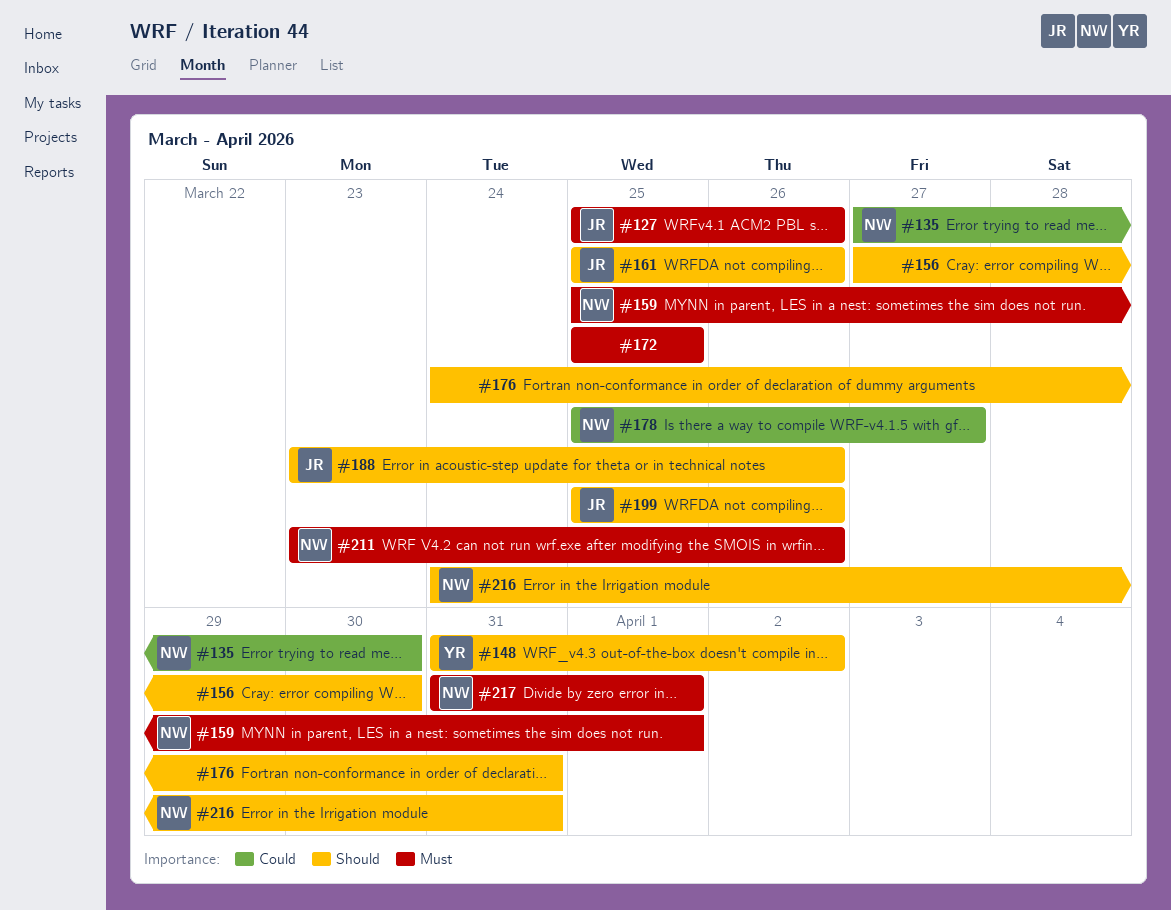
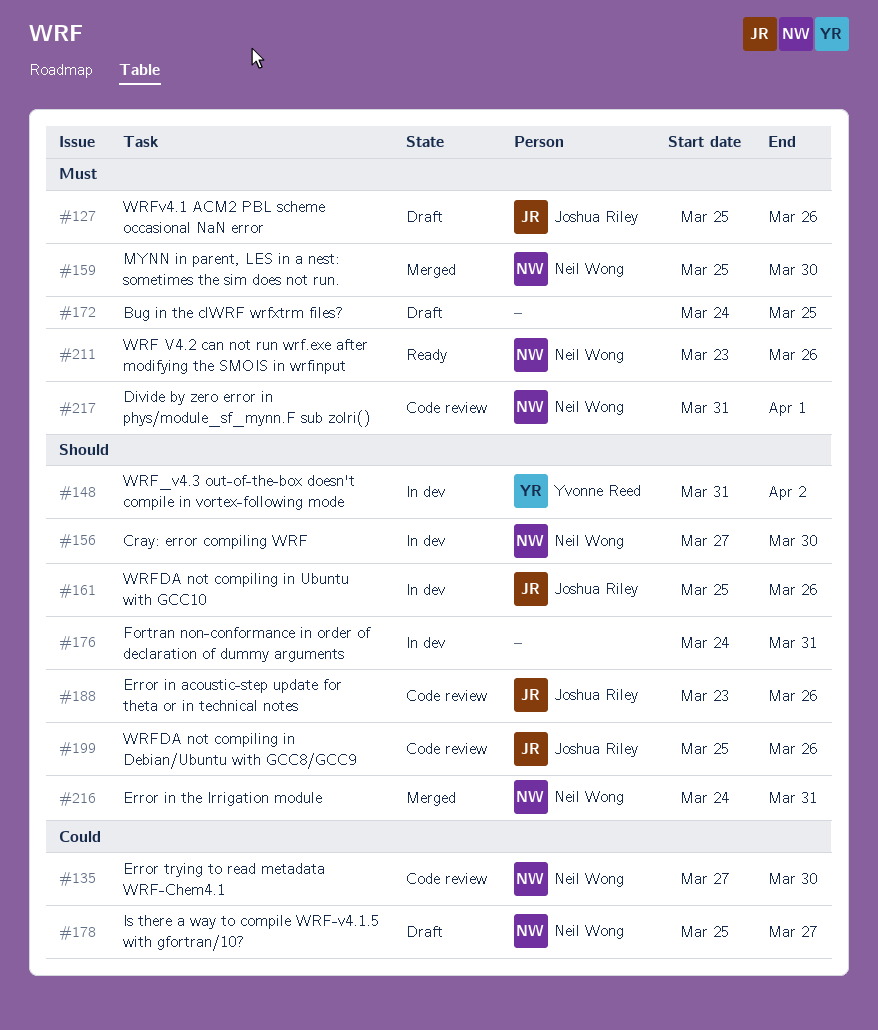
#156, owner: none -> Neil Wong
#159, due: Apr 1 -> Mar 30
#172, start: Mar 25 -> Mar 24

